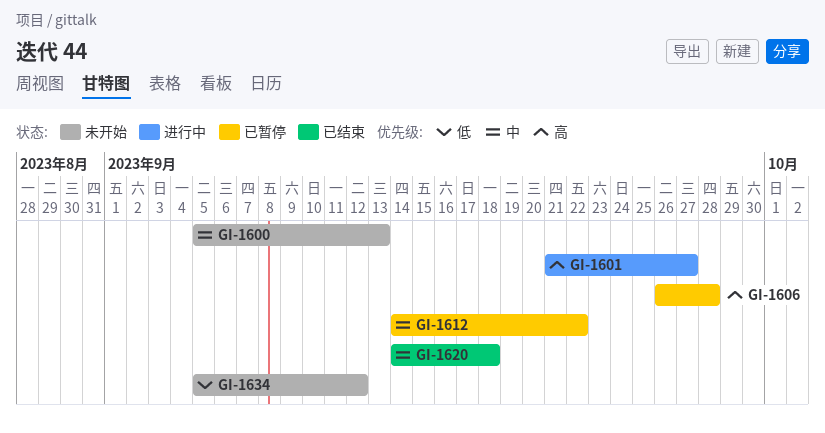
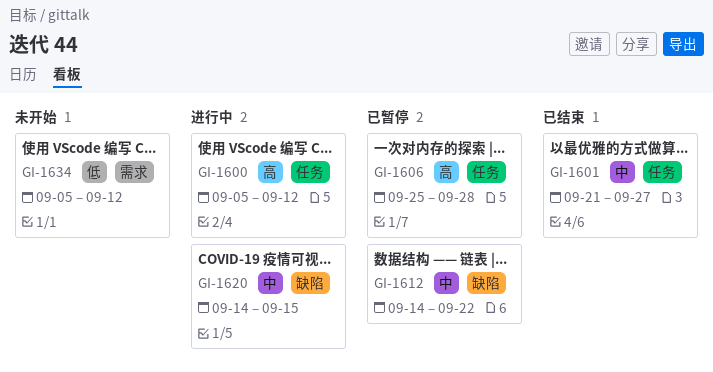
GI-1600, status: 未开始 -> 进行中
GI-1600, priority: 中 -> 高
GI-1600, due: Sep 13 -> Sep 12
GI-1601, status: 进行中 -> 已结束
GI-1601, priority: 高 -> 中
GI-1606, start: Sep 26 -> Sep 25
GI-1620, status: 已结束 -> 进行中
GI-1620, due: Sep 18 -> Sep 15

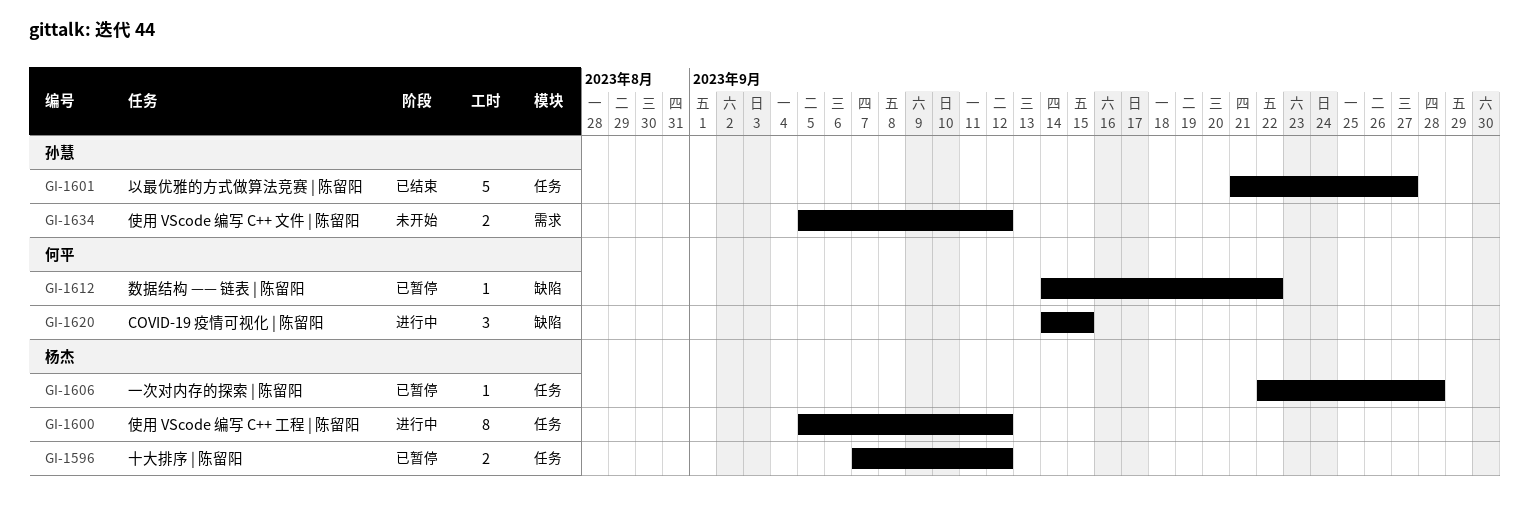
GI-1596: none -> present
GI-1606, start: Sep 25 -> Sep 22

